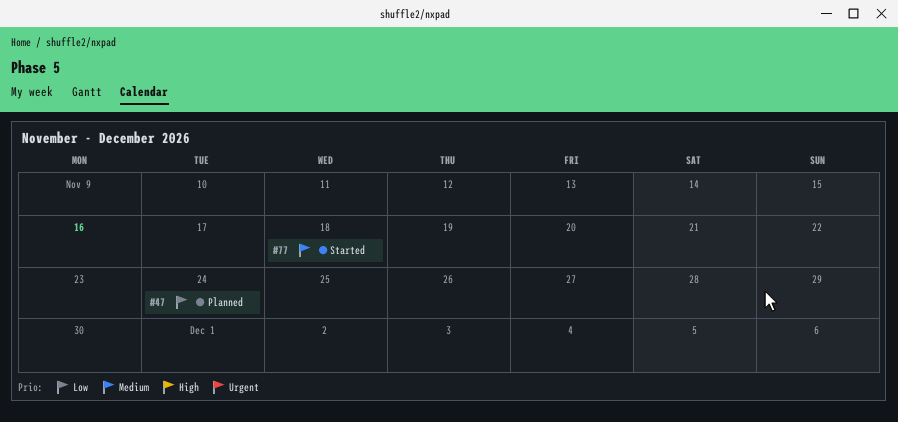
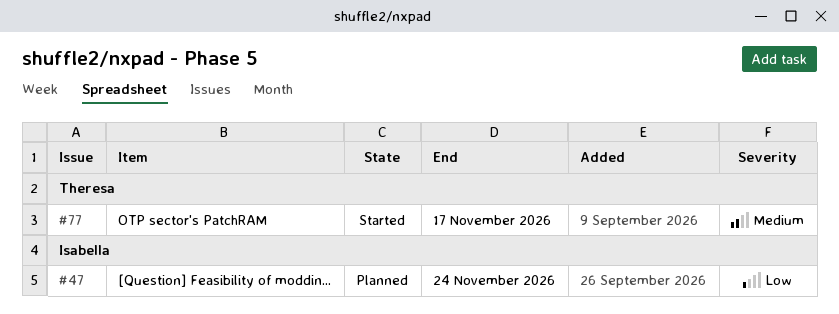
#77, due: Nov 18 -> Nov 17

